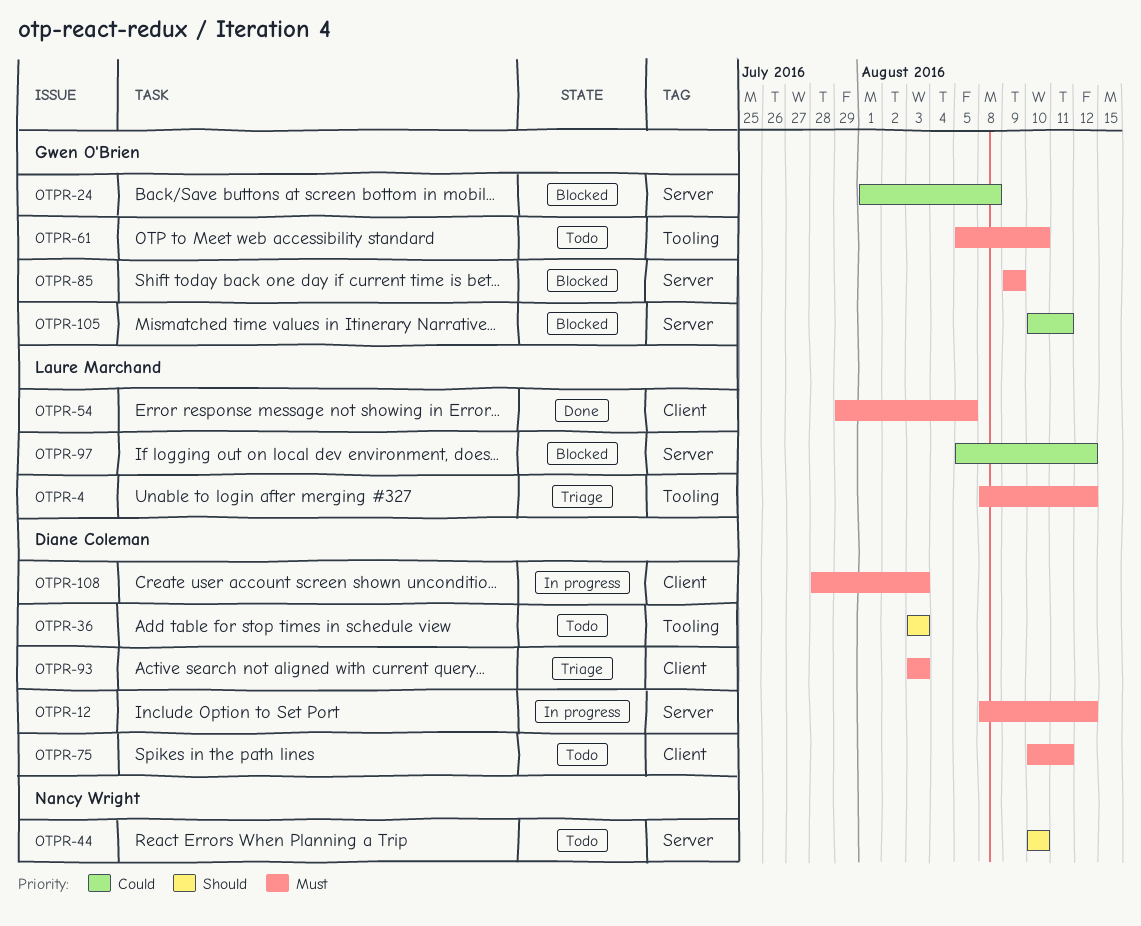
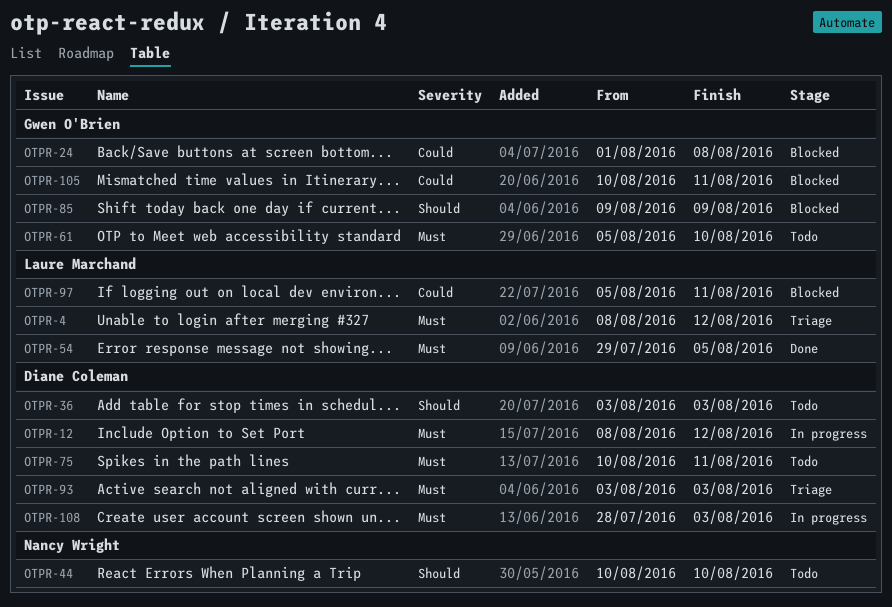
OTPR-85, priority: Must -> Should
OTPR-97, due: Aug 12 -> Aug 11

